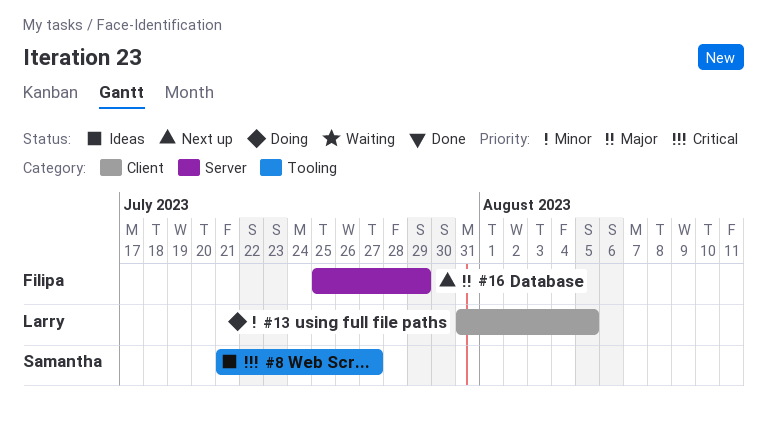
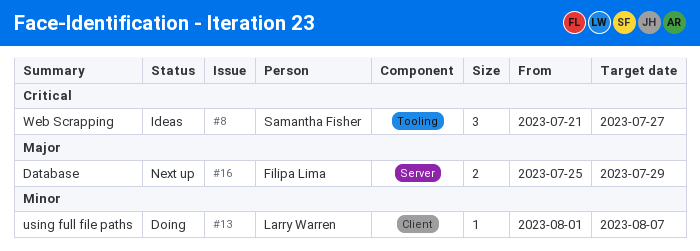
#13, start: Jul 31 -> Aug 1
#13, due: Aug 5 -> Aug 7

